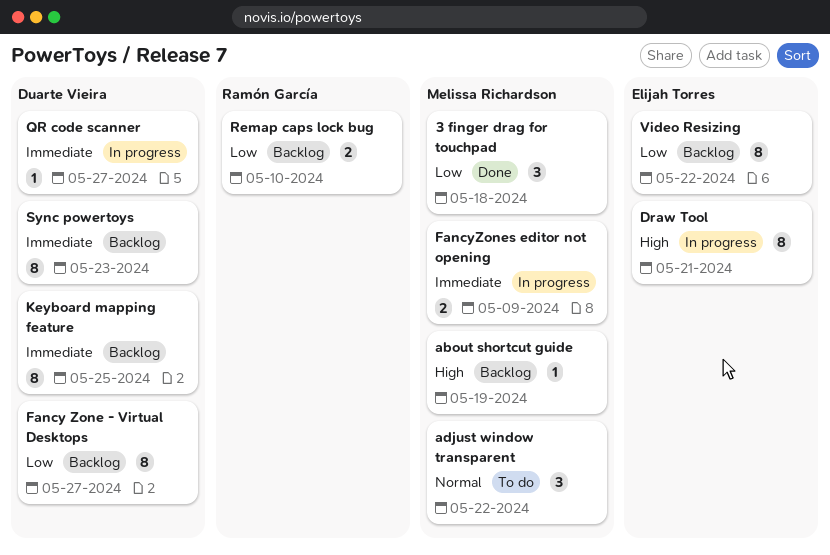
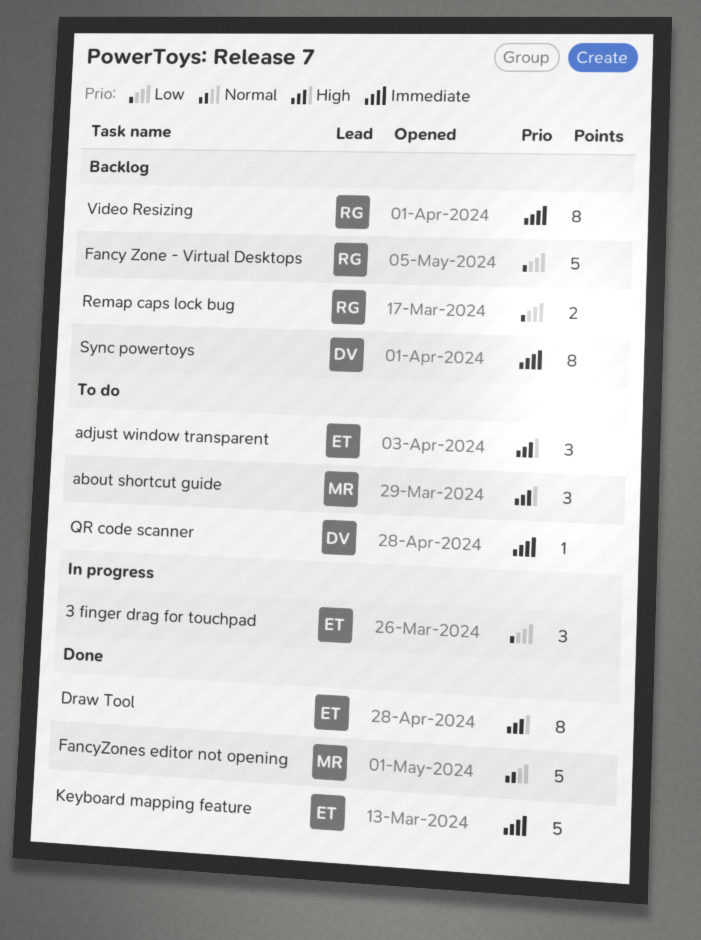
3 finger drag for touchpad, status: Done -> In progress
3 finger drag for touchpad, owner: Melissa Richardson -> Elijah Torres
about shortcut guide, status: Backlog -> To do
about shortcut guide, estimate: 1 -> 3
adjust window transparent, owner: Melissa Richardson -> Elijah Torres
adjust window transparent, priority: Normal -> High
Draw Tool, status: In progress -> Done
Fancy Zone - Virtual Desktops, owner: Duarte Vieira -> Ramón García
Fancy Zone - Virtual Desktops, estimate: 8 -> 5
FancyZones editor not opening, status: In progress -> Done
FancyZones editor not opening, priority: Immediate -> Normal
FancyZones editor not opening, estimate: 2 -> 5
Keyboard mapping feature, status: Backlog -> Done
Keyboard mapping feature, owner: Duarte Vieira -> Elijah Torres
Keyboard mapping feature, estimate: 8 -> 5
QR code scanner, status: In progress -> To do
Video Resizing, owner: Elijah Torres -> Ramón García
Video Resizing, priority: Low -> Immediate

